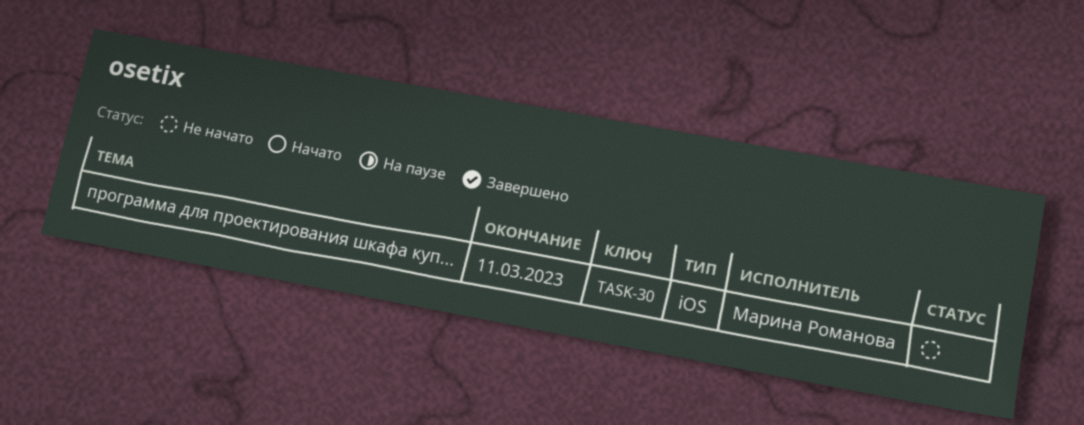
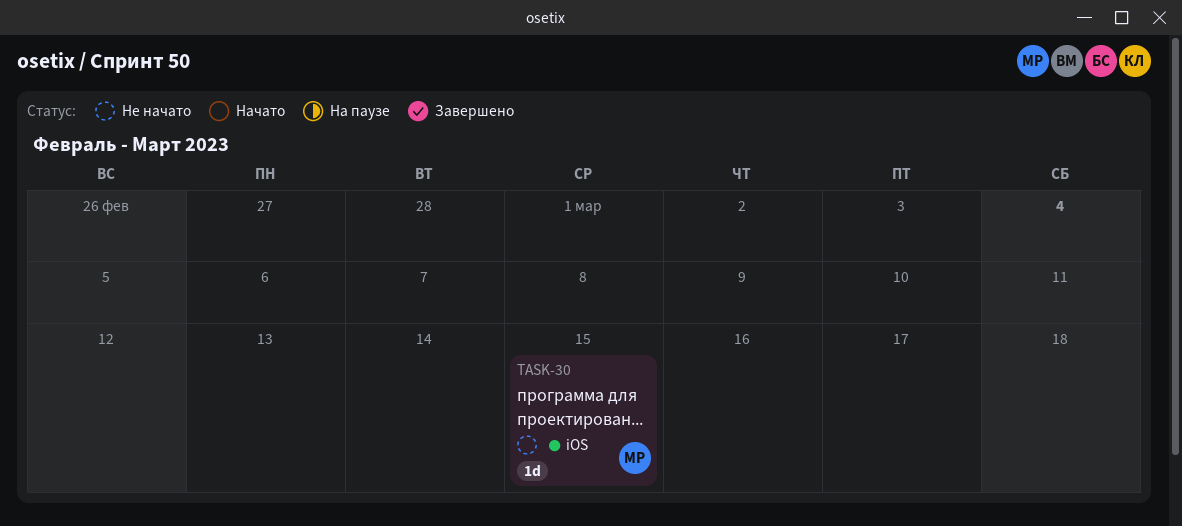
TASK-30, due: Mar 11 -> Mar 15

